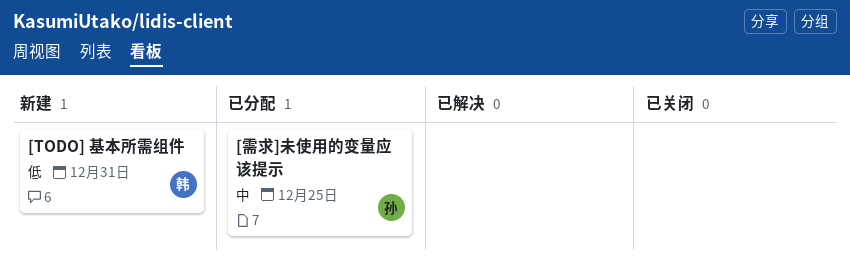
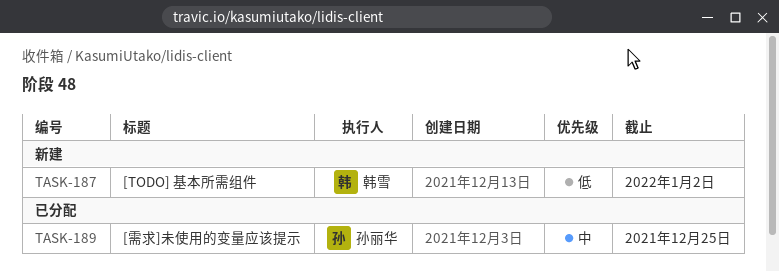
[TODO] 基本所需组件, due: Dec 31 -> Jan 2

